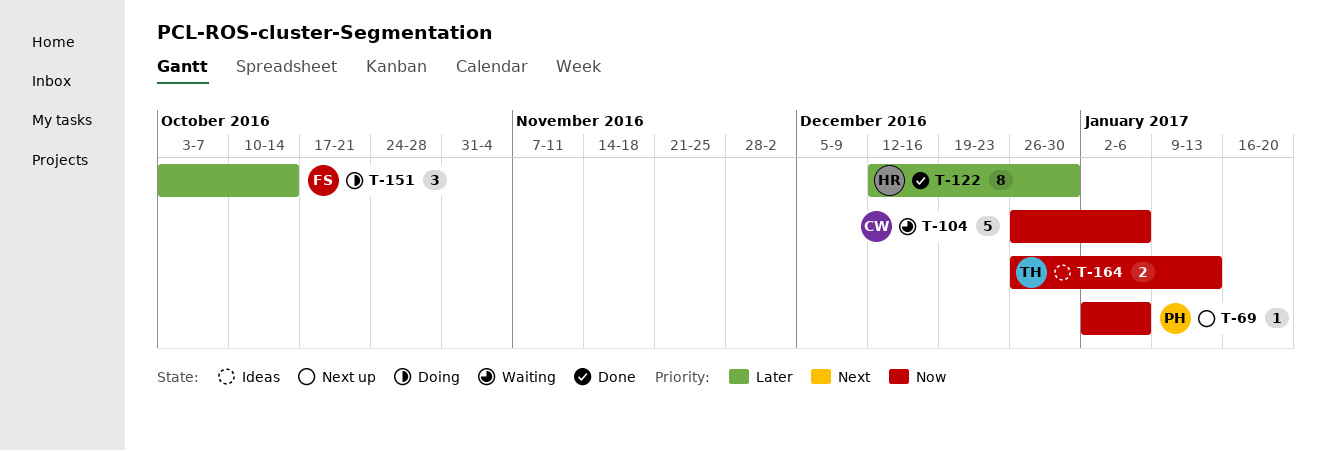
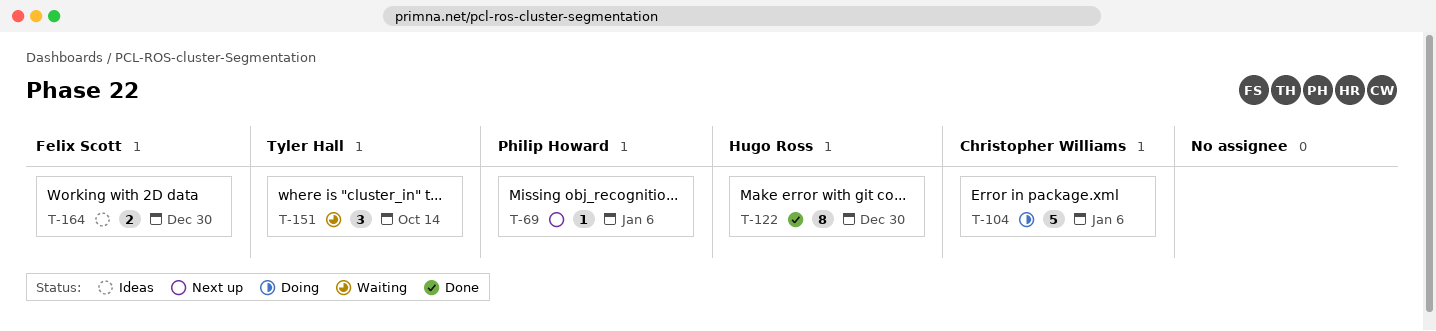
T-104, status: Waiting -> Doing
T-151, status: Doing -> Waiting
T-151, owner: Felix Scott -> Tyler Hall
T-164, owner: Tyler Hall -> Felix Scott
T-164, due: Jan 13 -> Dec 30

